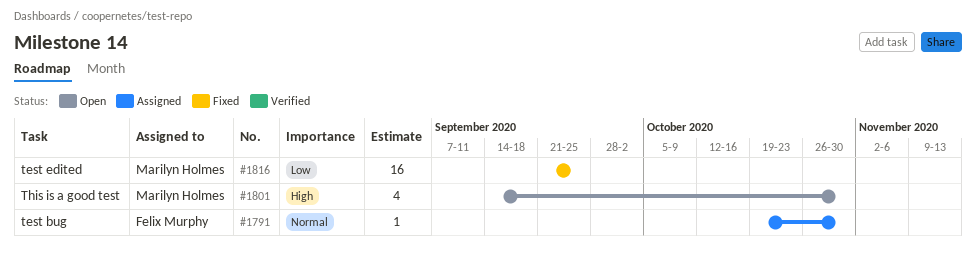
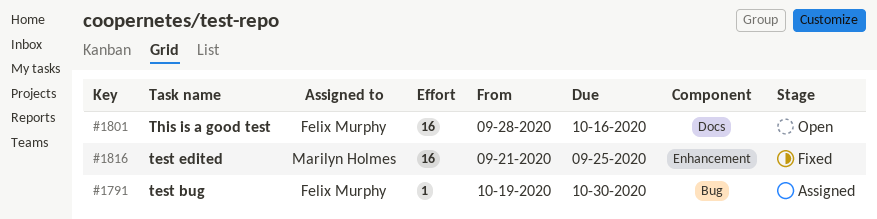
#1801, owner: Marilyn Holmes -> Felix Murphy
#1801, estimate: 4 -> 16
#1801, start: Sep 14 -> Sep 28
#1801, due: Oct 30 -> Oct 16

